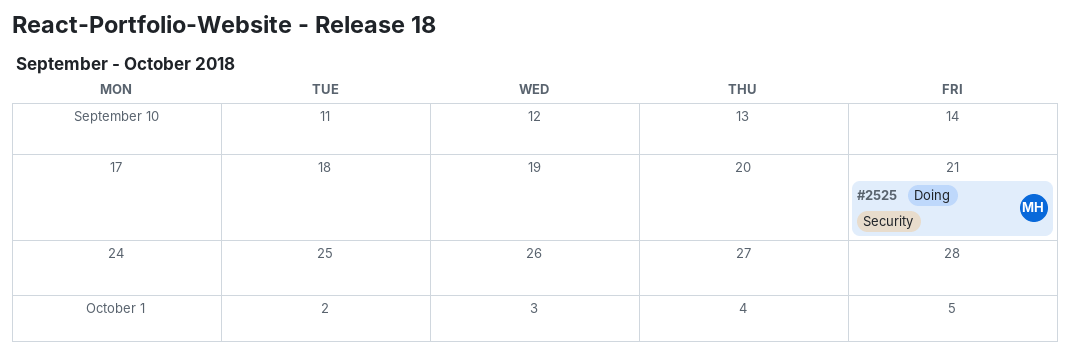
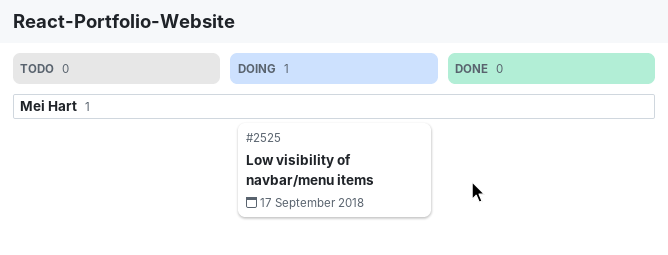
#2525, due: Sep 21 -> Sep 17

